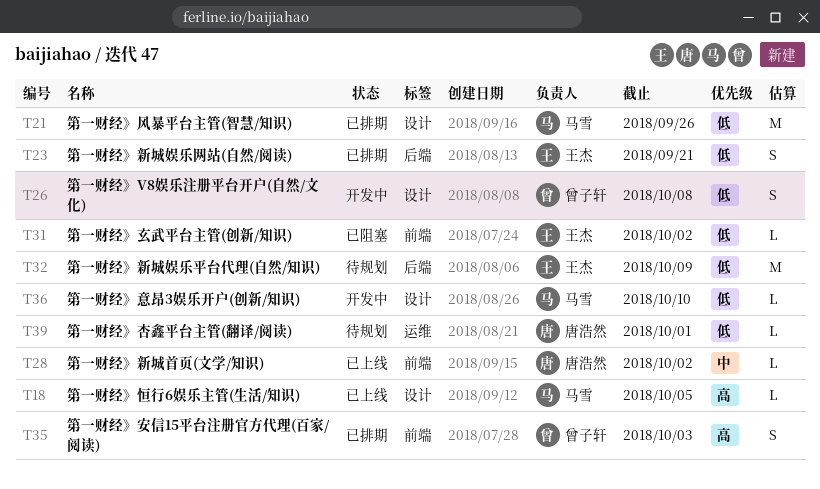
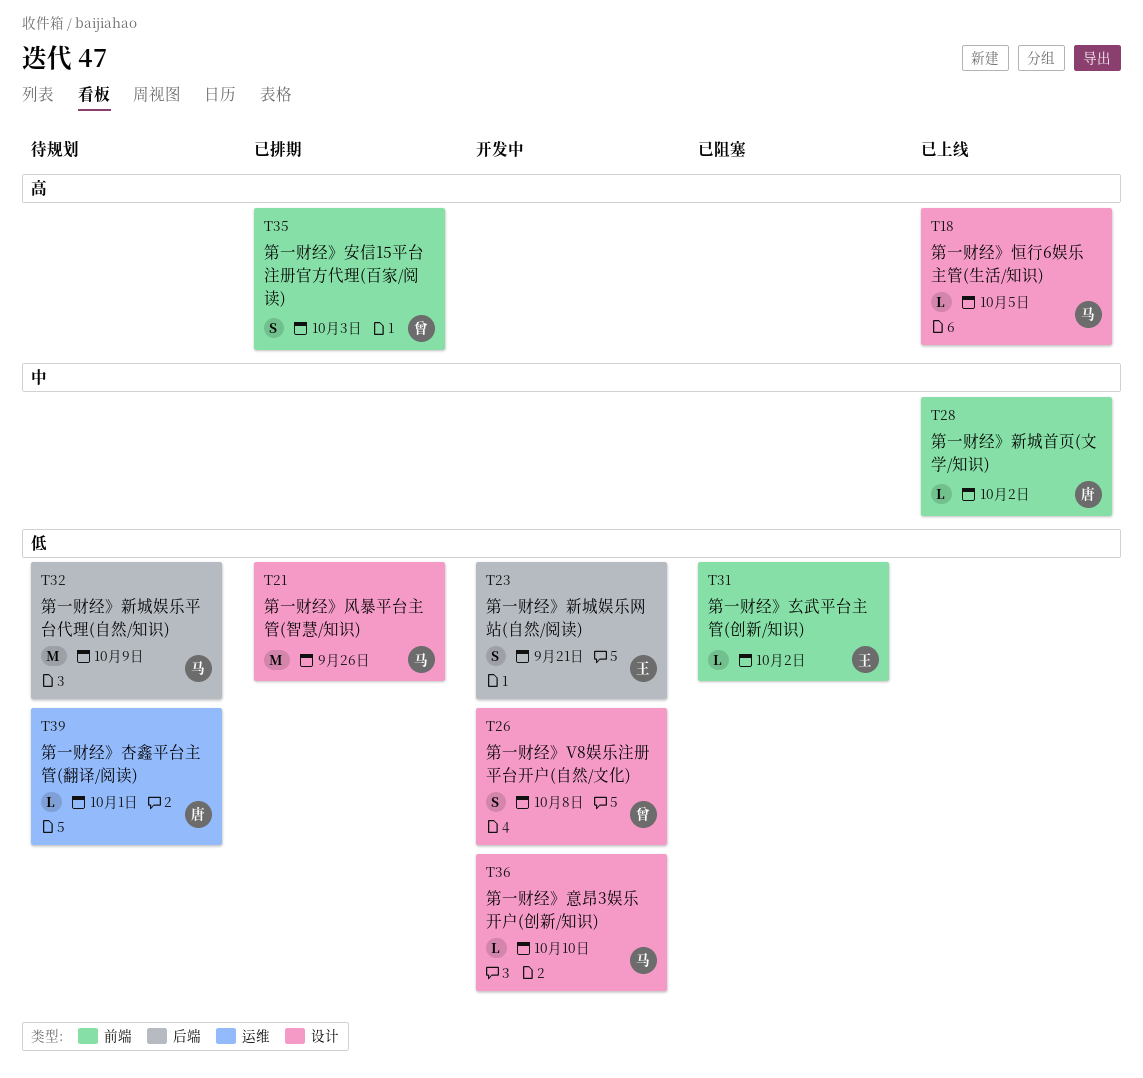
T23, status: 已排期 -> 开发中
T32, owner: 王杰 -> 马雪

